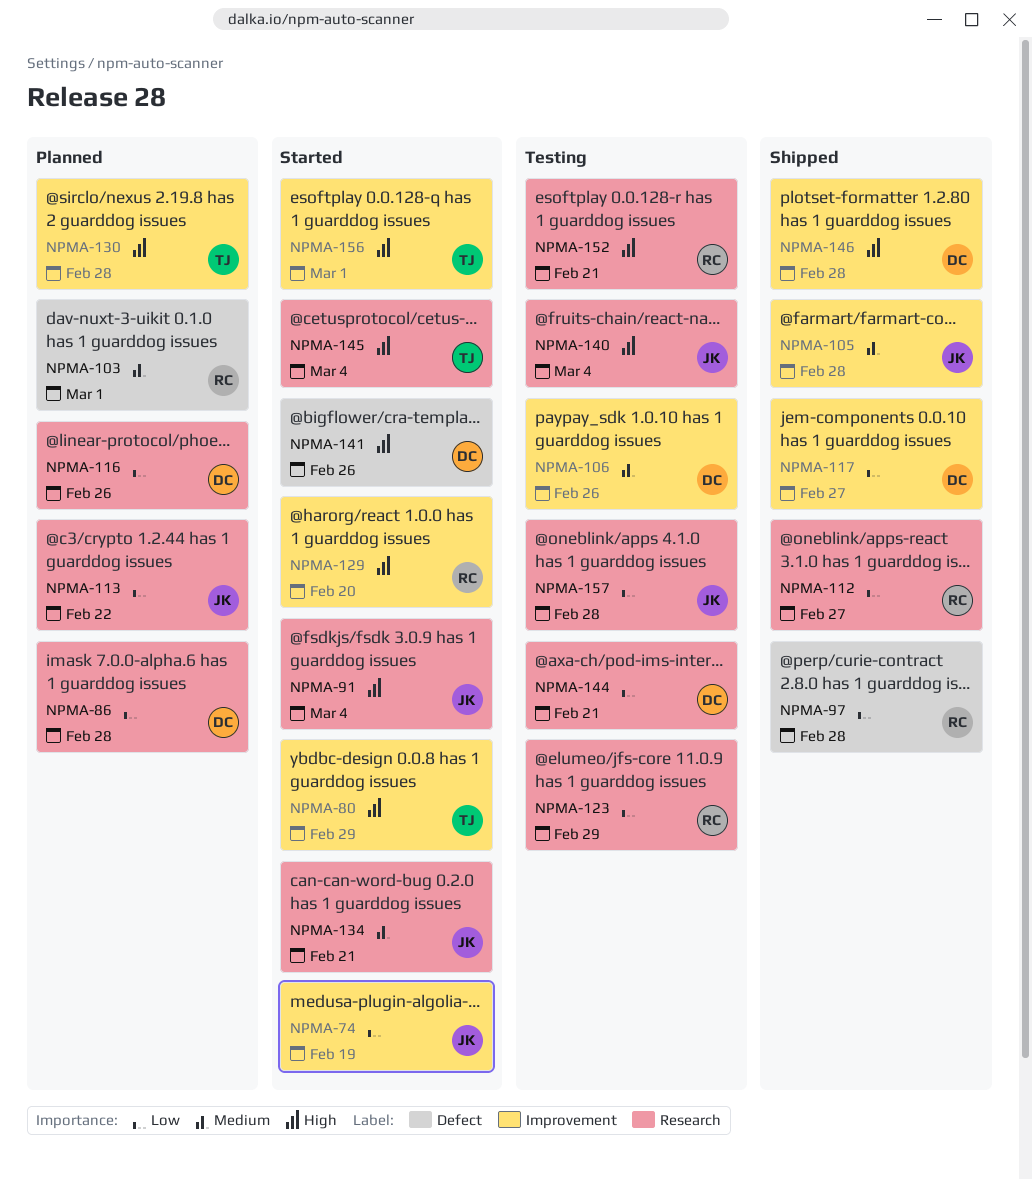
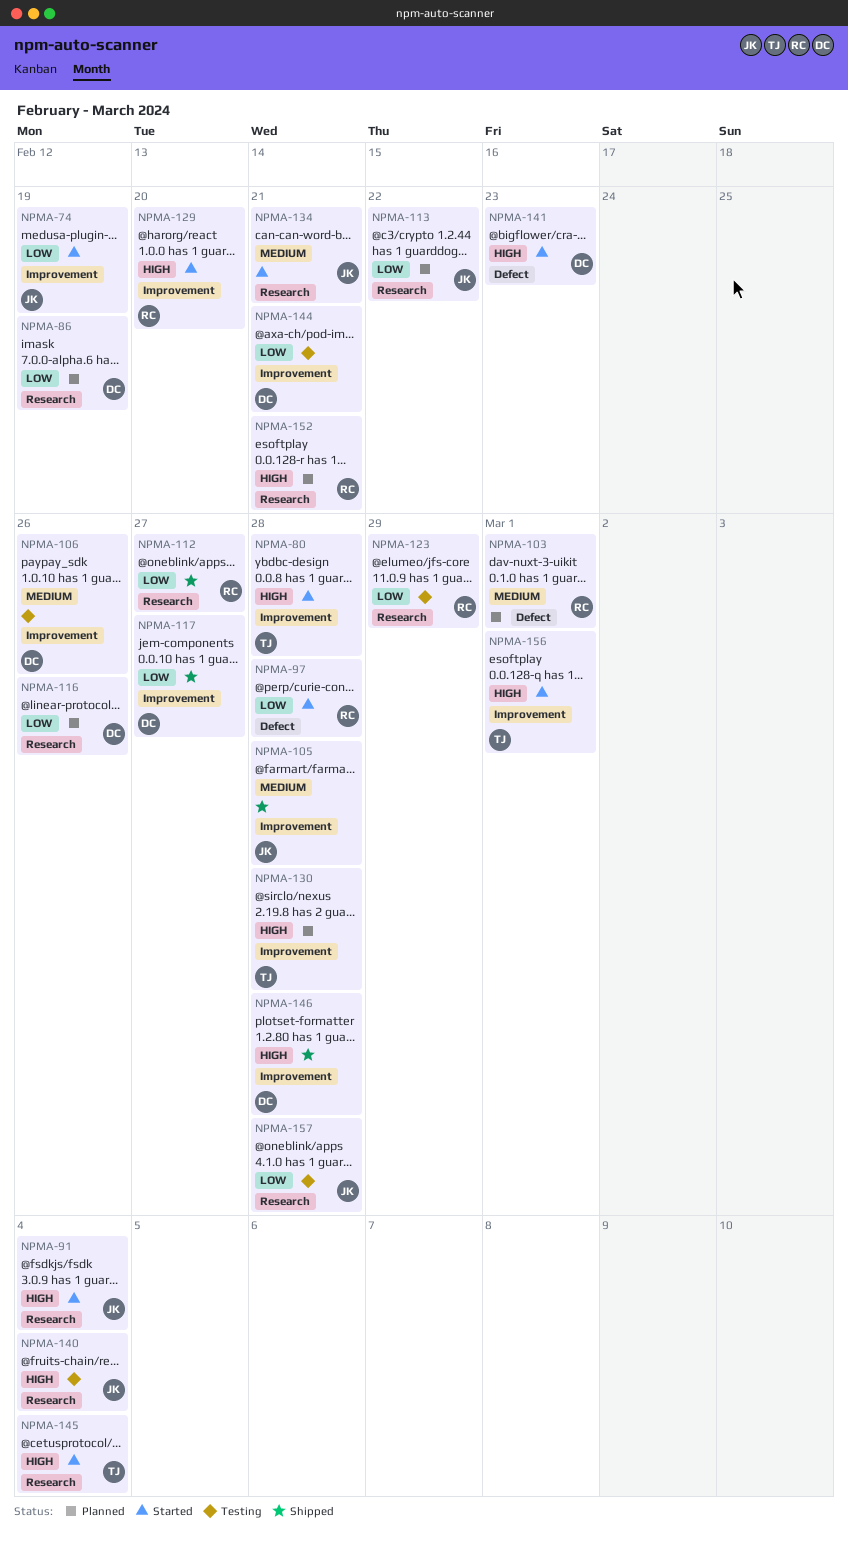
NPMA-80, due: Feb 29 -> Feb 28
NPMA-86, due: Feb 28 -> Feb 19
NPMA-97, status: Shipped -> Started
NPMA-141, due: Feb 26 -> Feb 23
NPMA-144, label: Research -> Improvement
NPMA-152, status: Testing -> Planned

